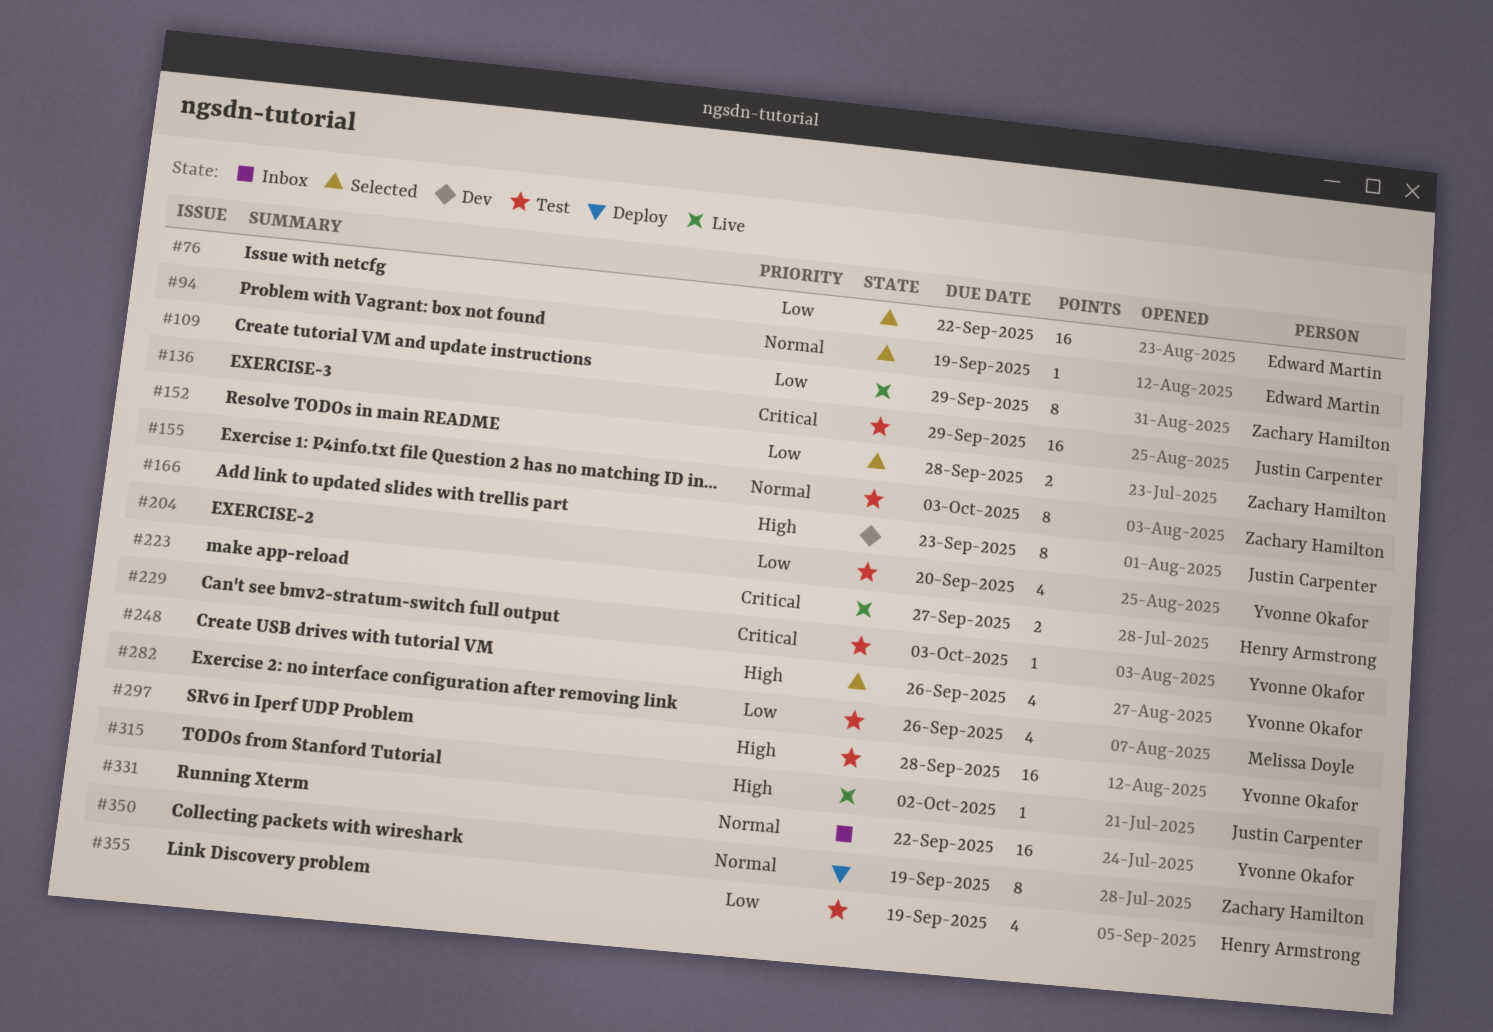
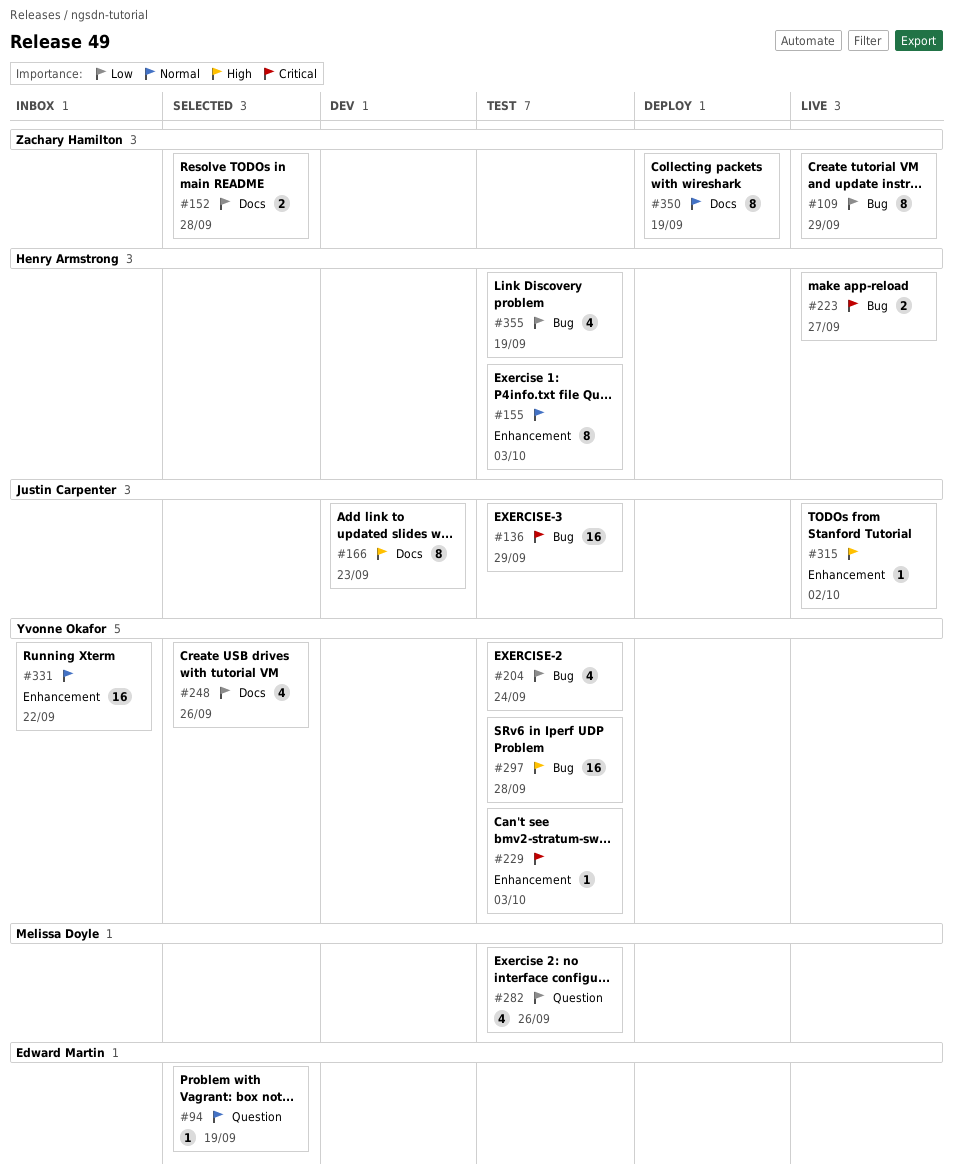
#76: present -> none
#155, owner: Zachary Hamilton -> Henry Armstrong
#204, due: Sep 20 -> Sep 24
#248, priority: High -> Low

